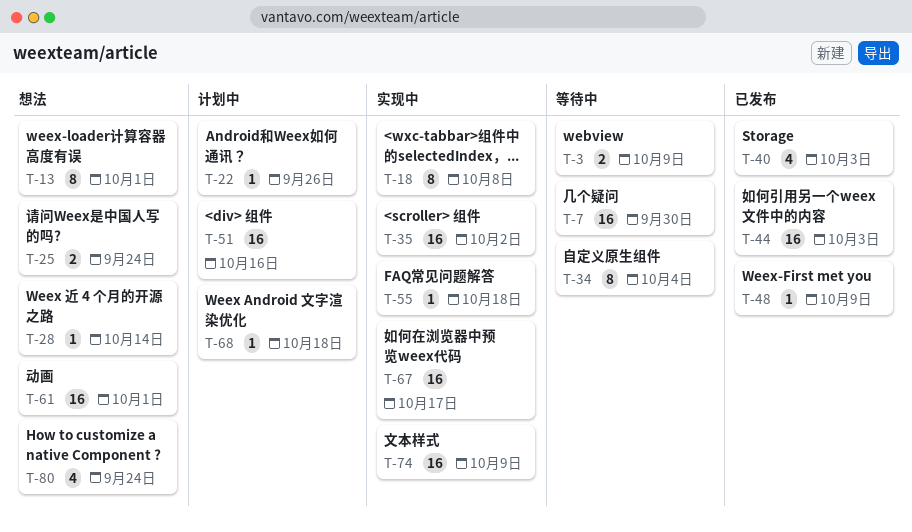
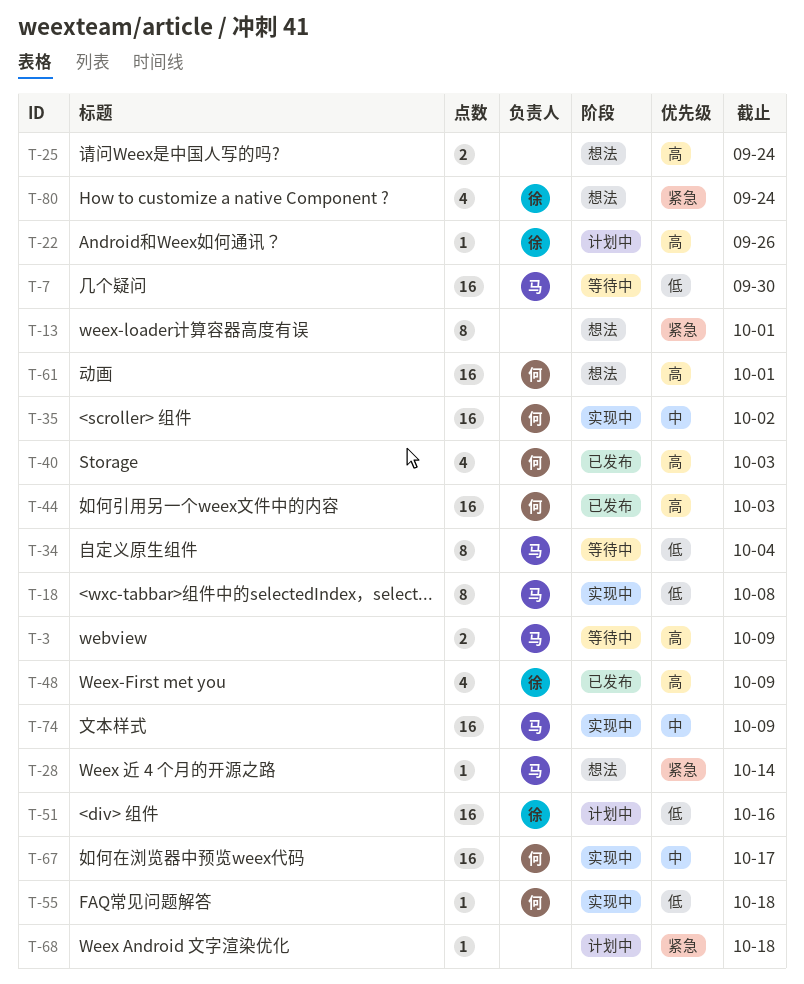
T-48, estimate: 1 -> 4

